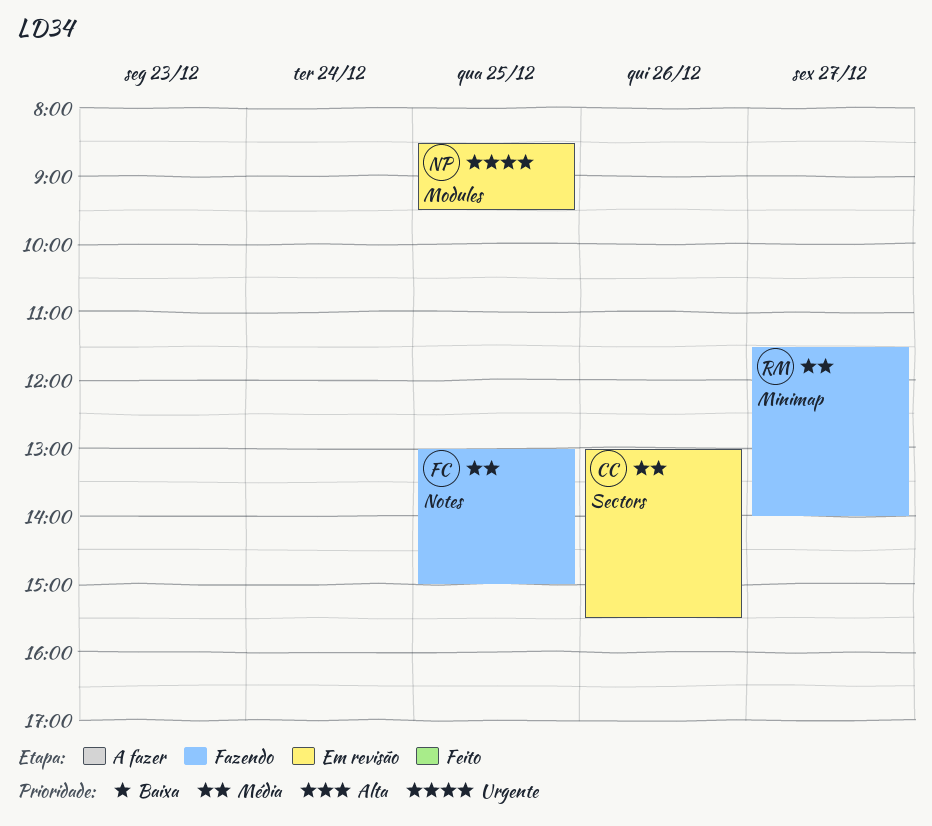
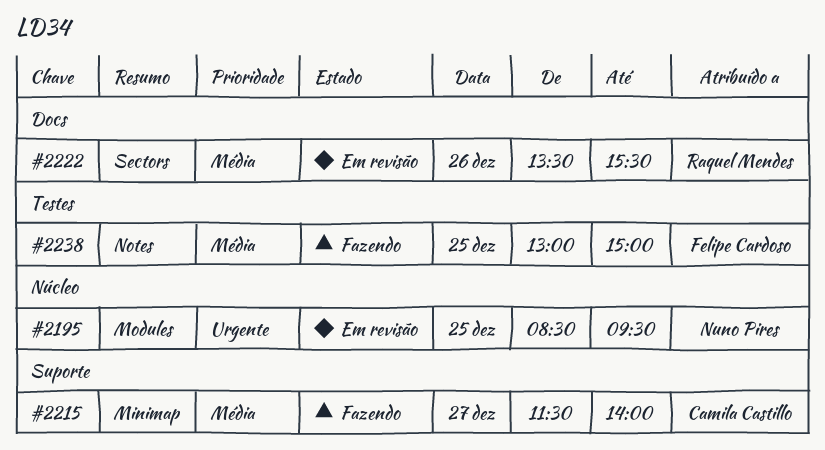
Minimap, owner: Raquel Mendes -> Camila Castillo
Sectors, owner: Camila Castillo -> Raquel Mendes
Sectors, begins: 13:00 -> 13:30

